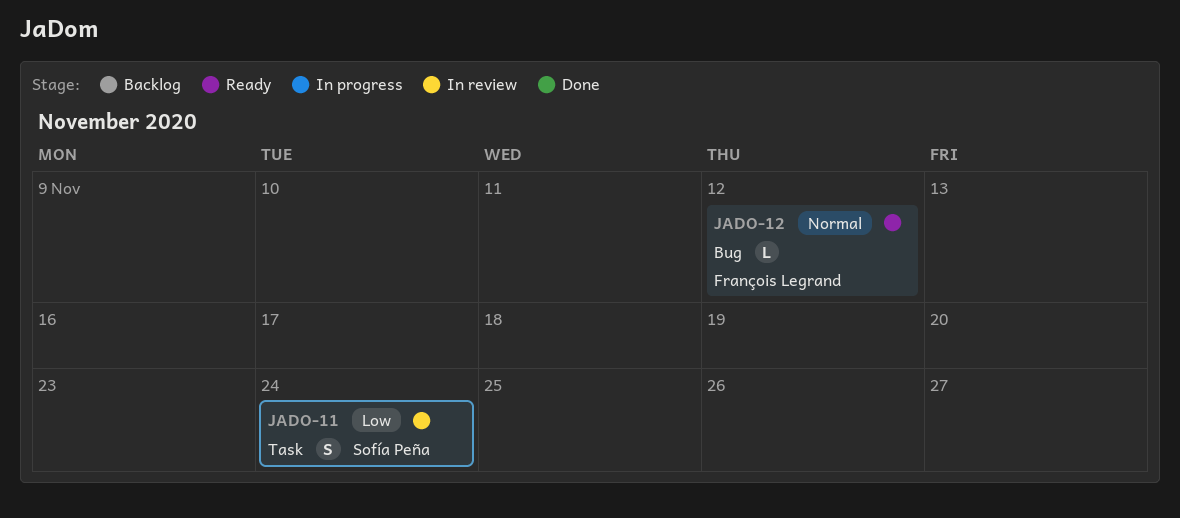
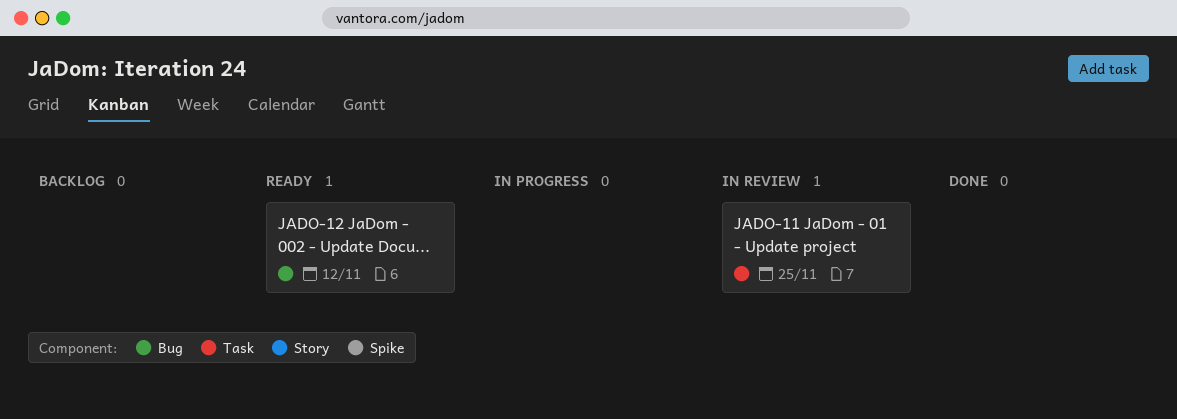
JADO-11, due: Nov 24 -> Nov 25

